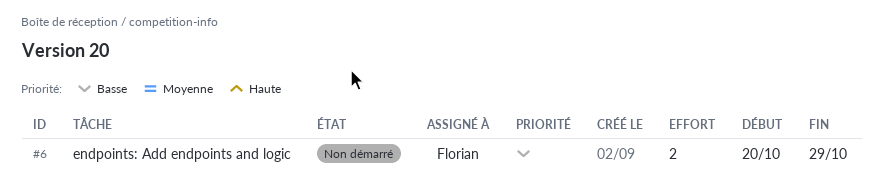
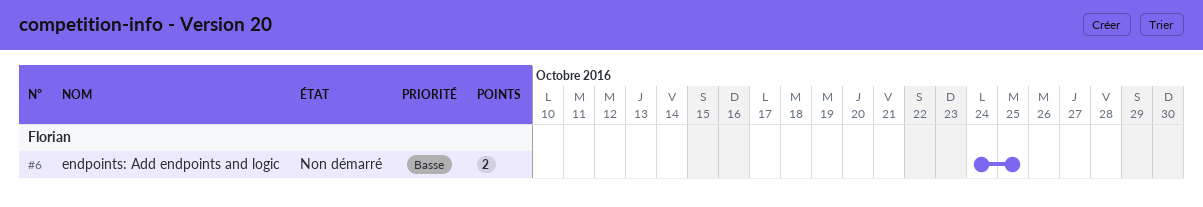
#6, start: Oct 20 -> Oct 24
#6, due: Oct 29 -> Oct 25

